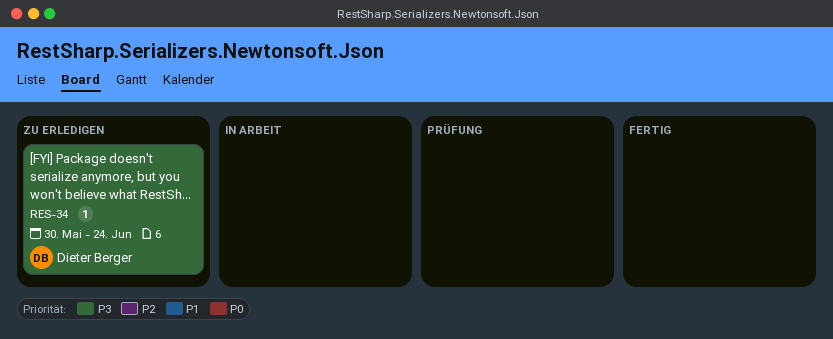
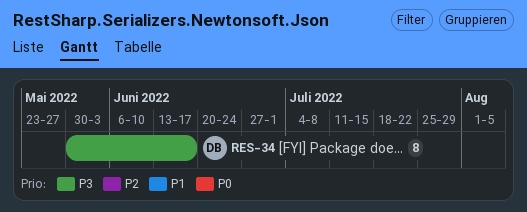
RES-34, estimate: 1 -> 8
RES-34, due: Jun 24 -> Jun 17

